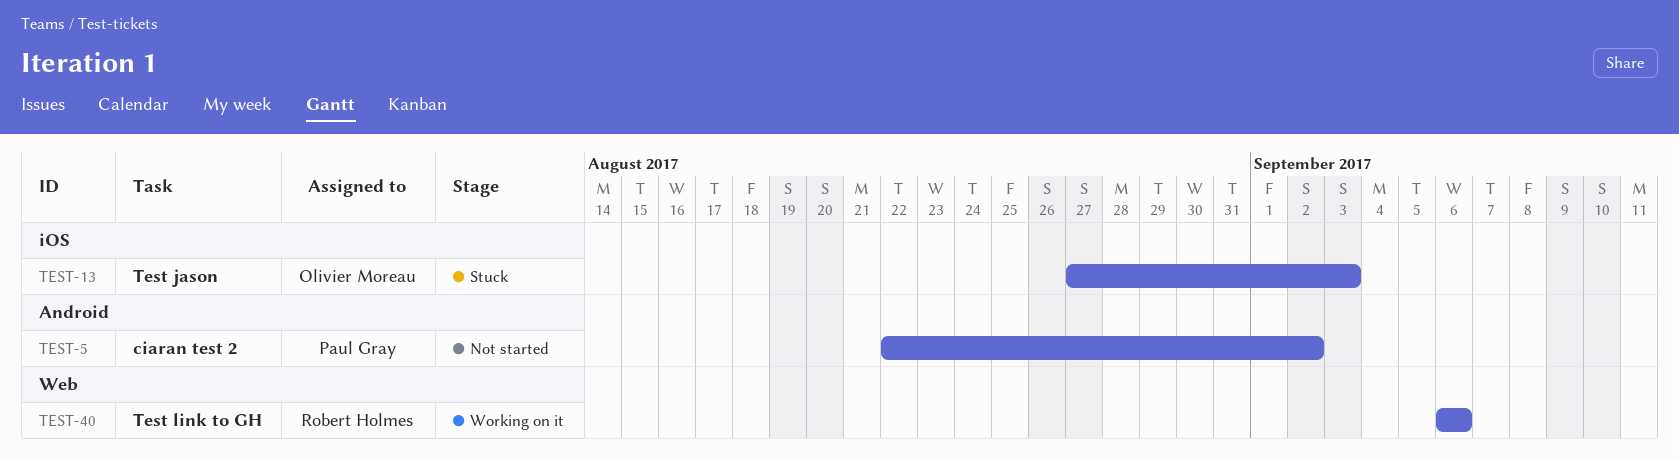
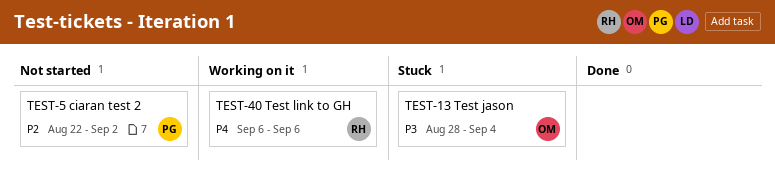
TEST-13, start: Aug 27 -> Aug 28
TEST-13, due: Sep 3 -> Sep 4

